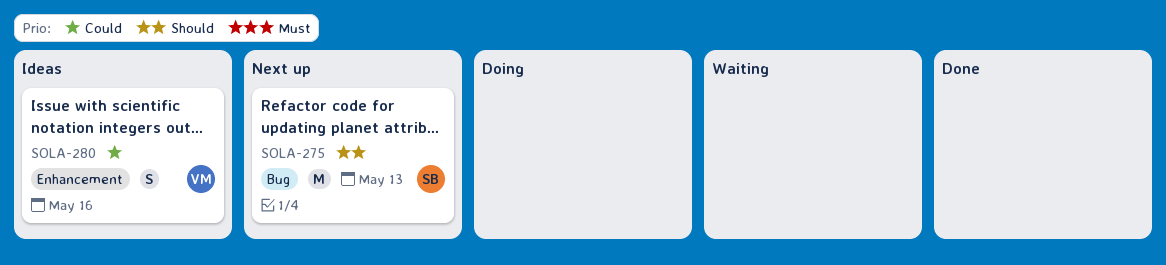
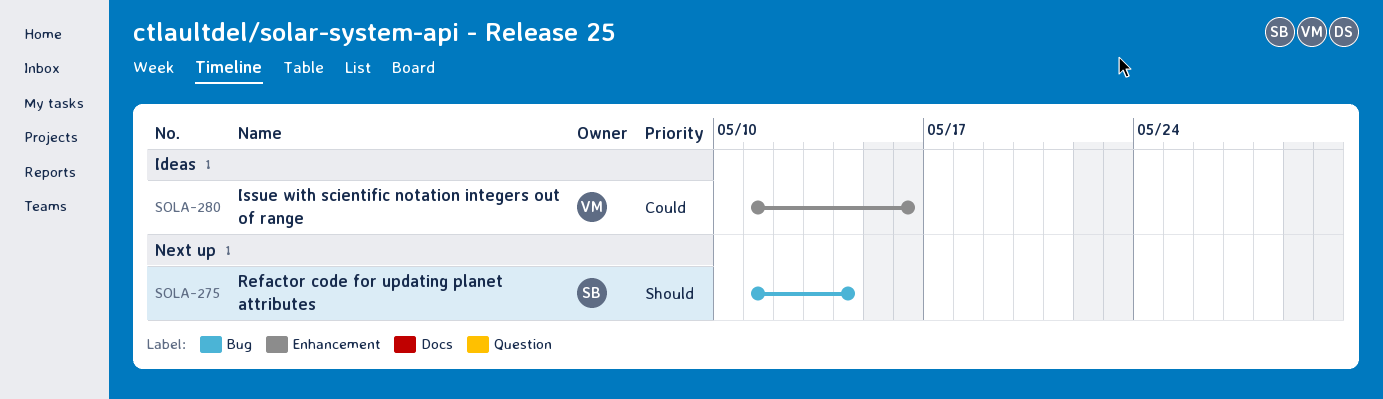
SOLA-275, due: May 13 -> May 14

